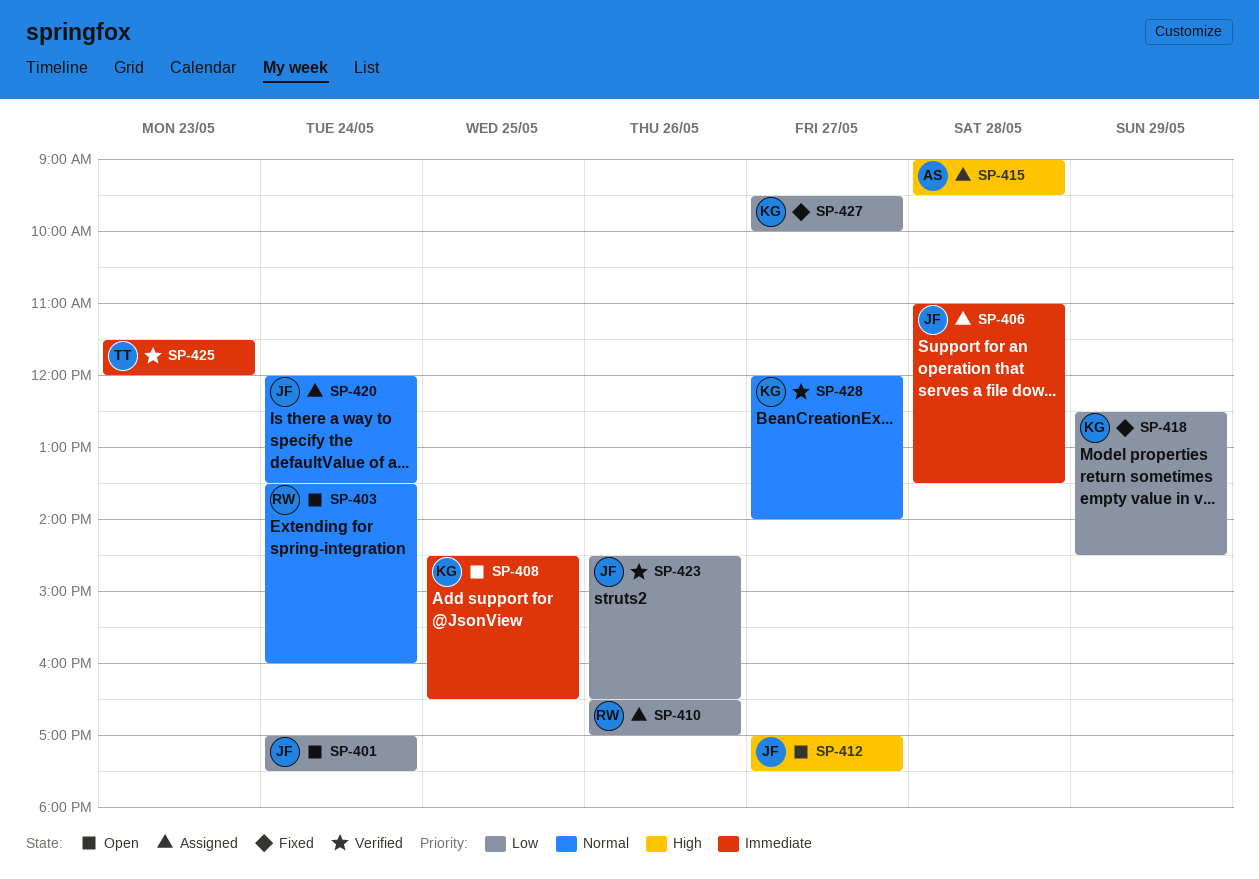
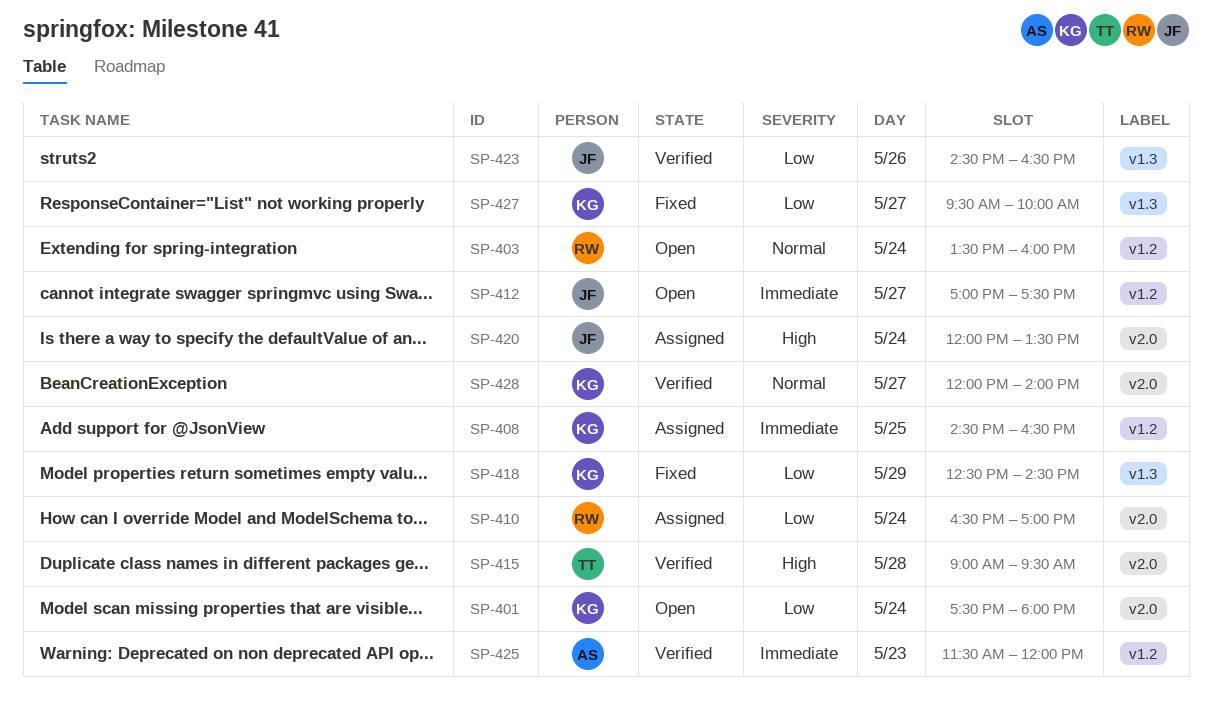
SP-401, owner: JF -> KG
SP-401, begins: 17:00 -> 17:30
SP-401, ends: 17:30 -> 18:00
SP-406: present -> none
SP-408, status: Open -> Assigned
SP-410, day: May 26 -> May 24
SP-412, priority: High -> Immediate
SP-415, status: Assigned -> Verified
SP-415, owner: AS -> TT
SP-420, priority: Normal -> High
SP-425, owner: TT -> AS

